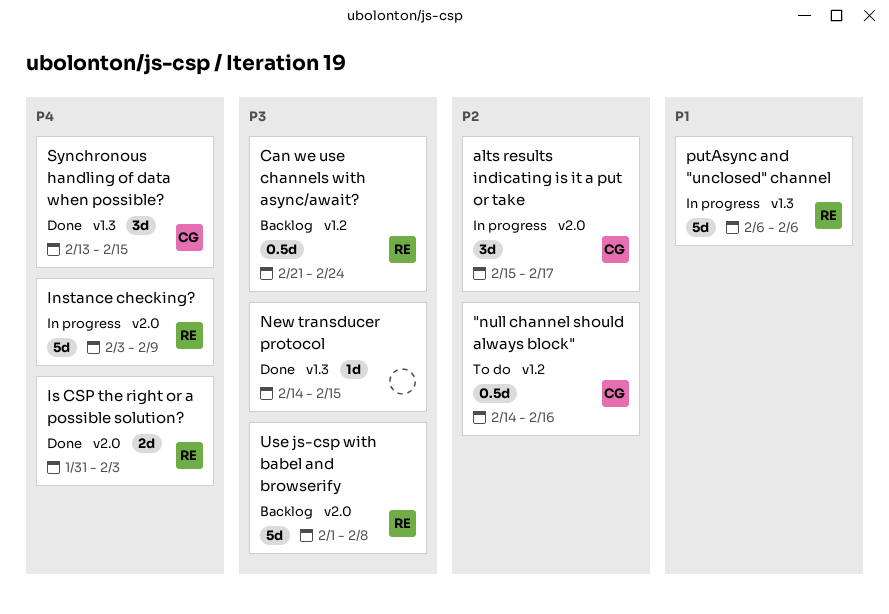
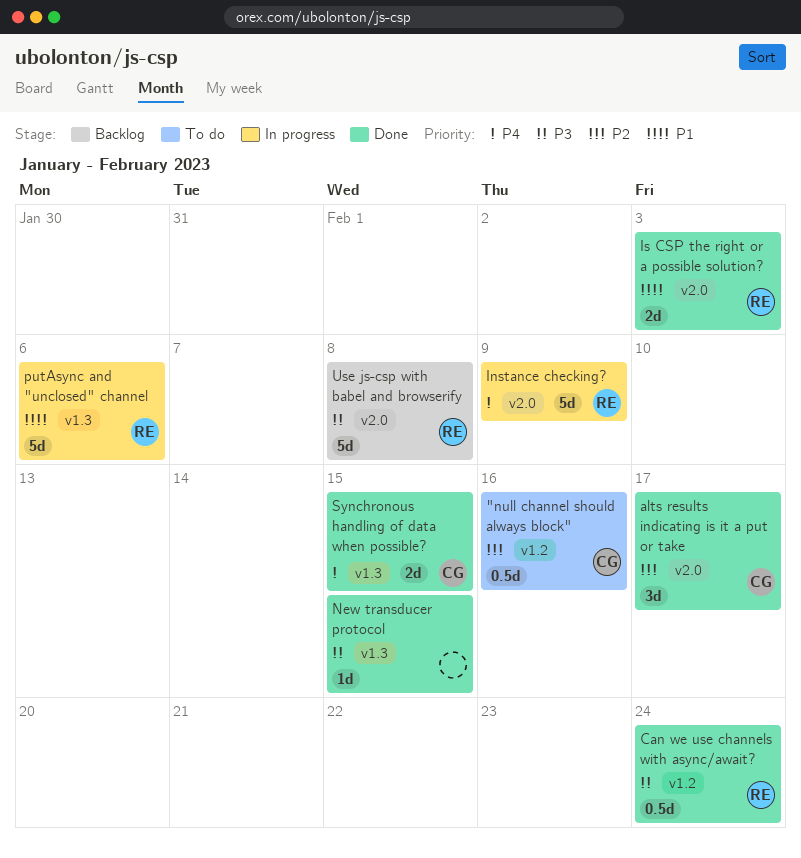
alts results indicating is it a put or take, status: In progress -> Done
Can we use channels with async/await?, status: Backlog -> Done
Is CSP the right or a possible solution?, priority: P4 -> P1
Synchronous handling of data when possible?, estimate: 3d -> 2d

